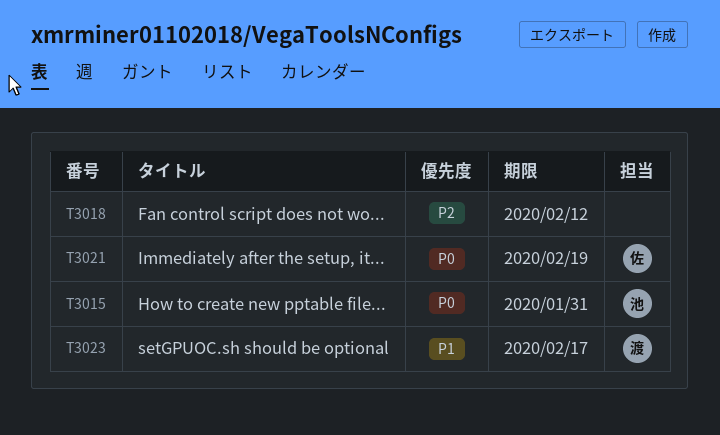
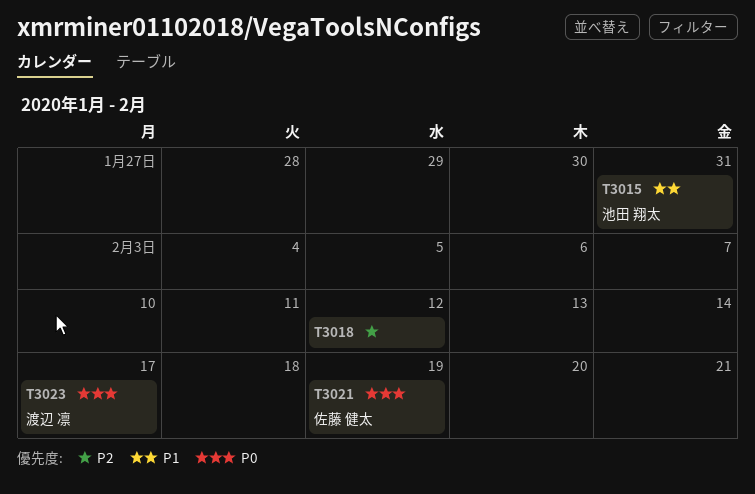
T3015, priority: P0 -> P1
T3023, priority: P1 -> P0

